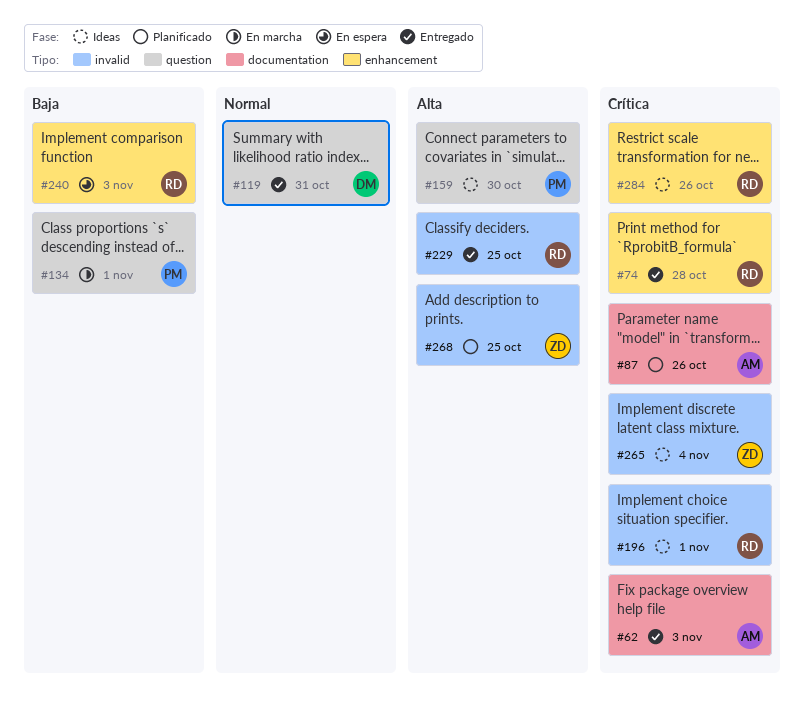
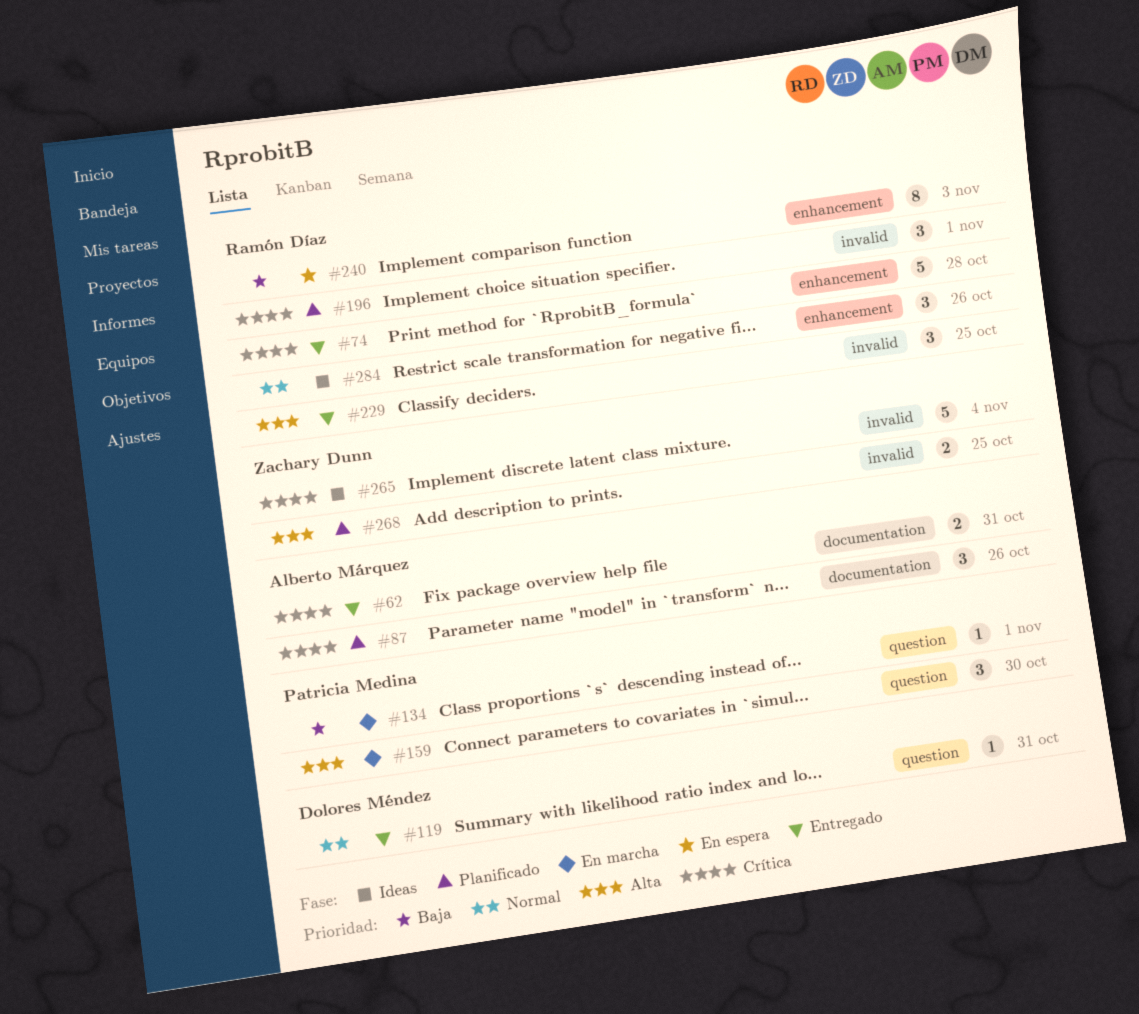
#62, due: Nov 3 -> Oct 31
#159, status: Ideas -> En marcha
#196, status: Ideas -> Planificado
#284, priority: Crítica -> Normal

